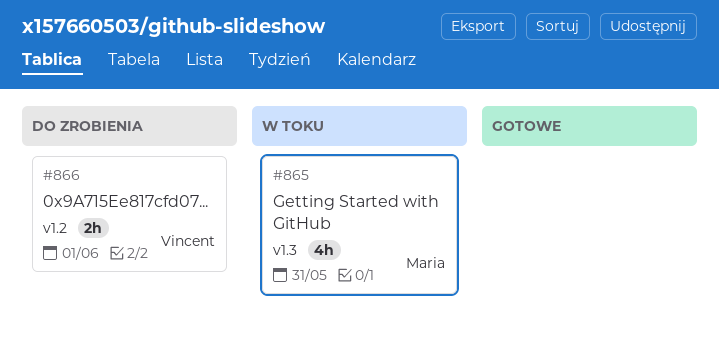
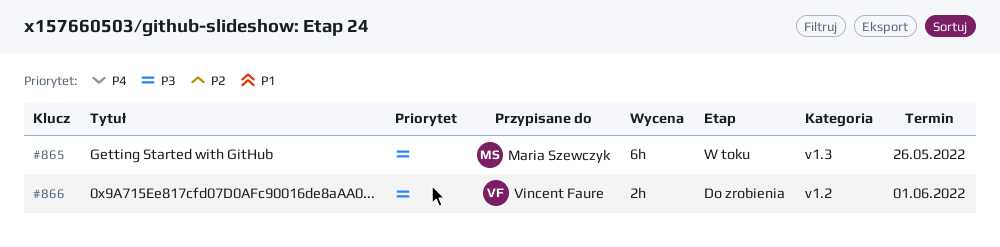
#865, estimate: 4h -> 6h
#865, due: May 31 -> May 26

